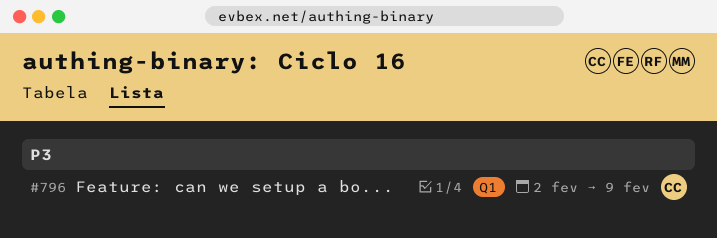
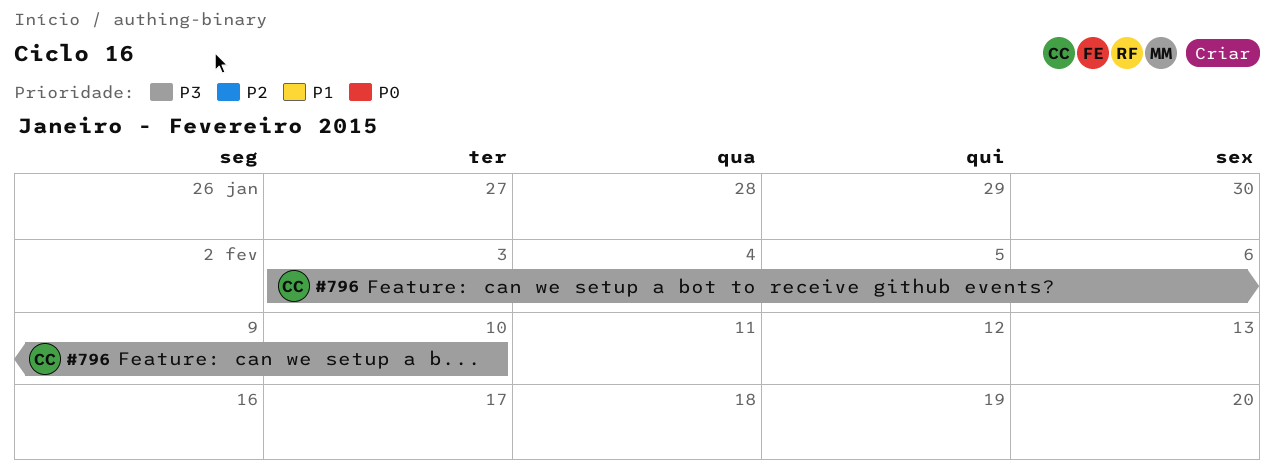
#796, start: Feb 2 -> Feb 3
#796, due: Feb 9 -> Feb 10

